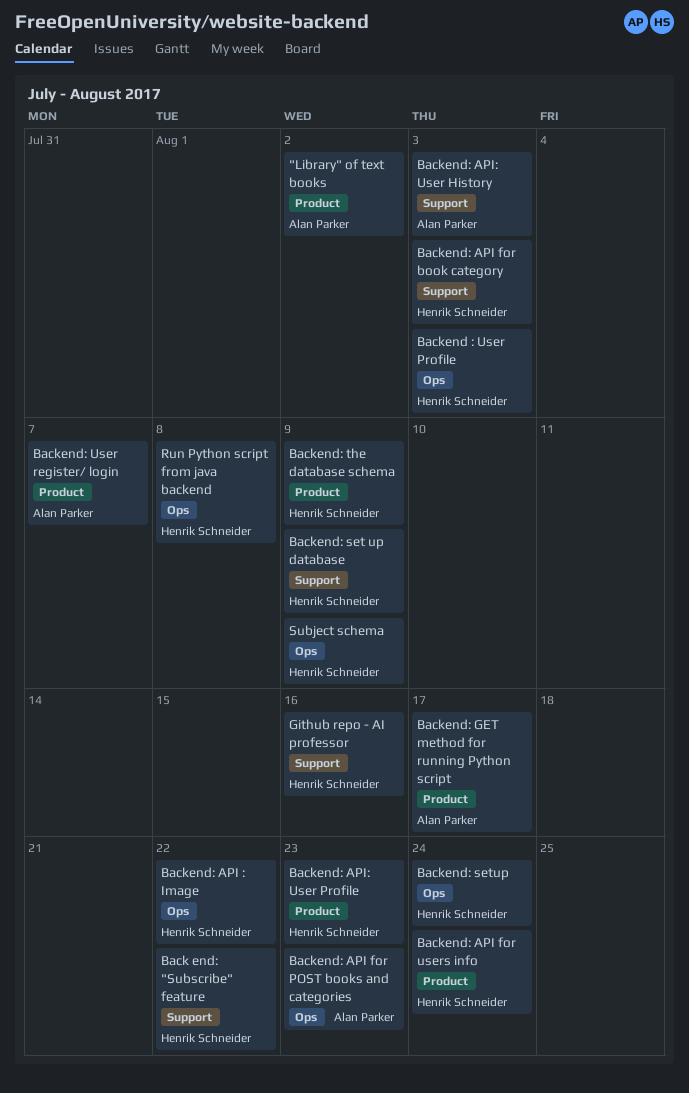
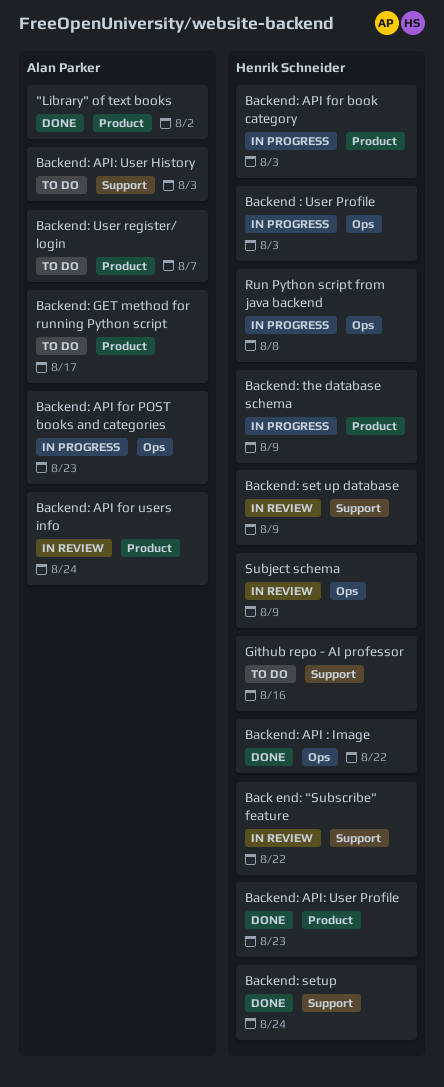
Backend: API for book category, label: Support -> Product
Backend: API for users info, owner: Henrik Schneider -> Alan Parker
Backend: setup, label: Ops -> Support

